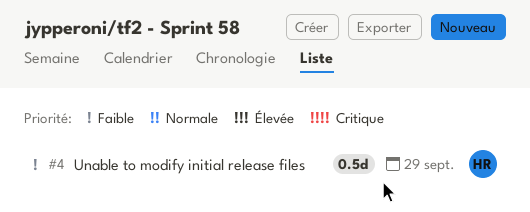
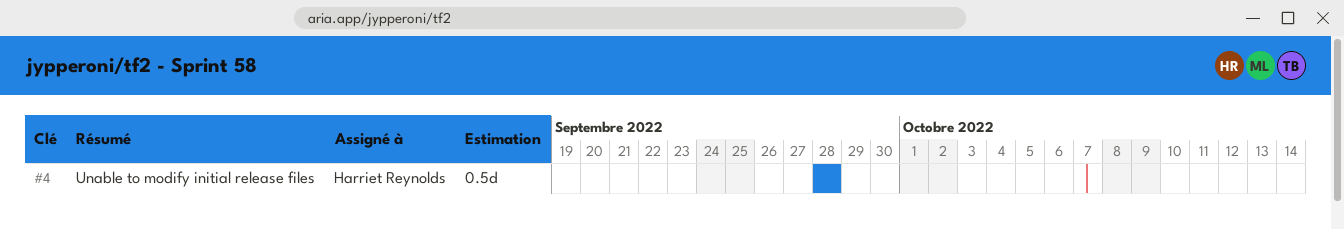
#4, due: Sep 29 -> Sep 28

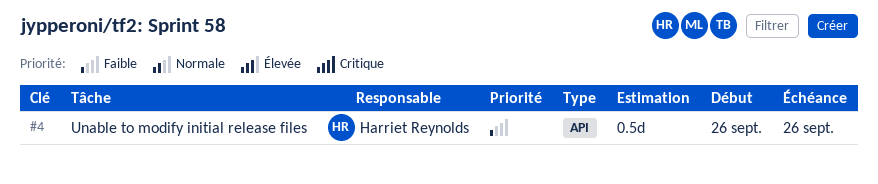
#4, start: Sep 28 -> Sep 26
#4, due: Sep 28 -> Sep 26

